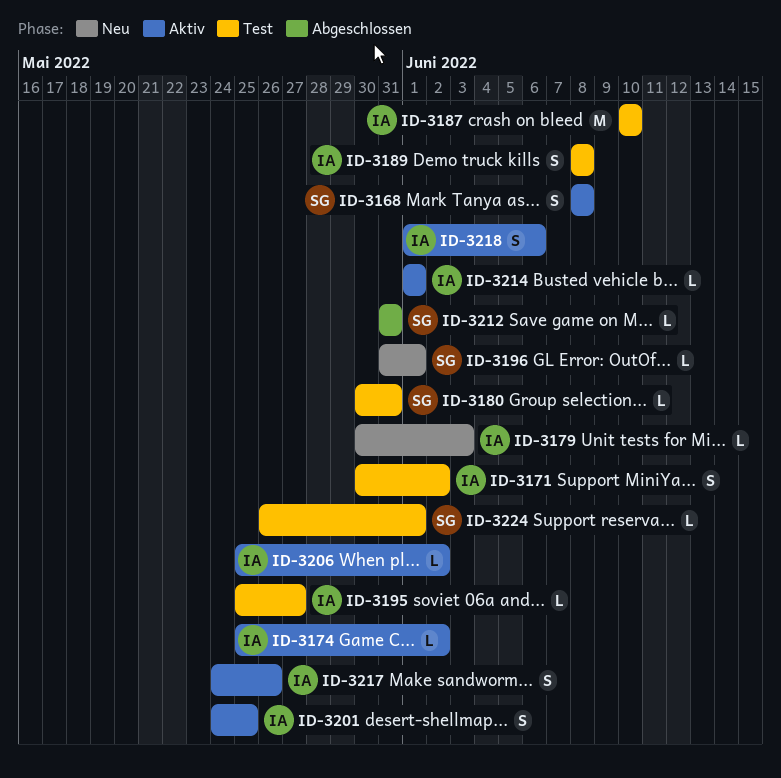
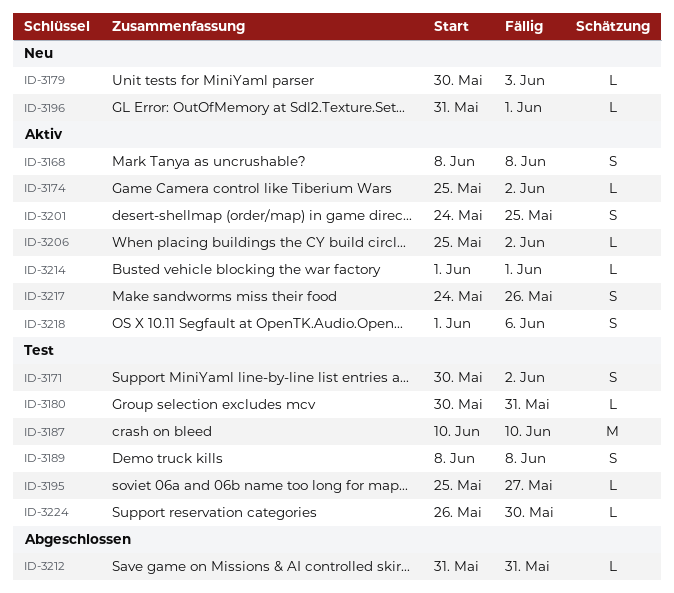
ID-3224, due: Jun 1 -> May 30

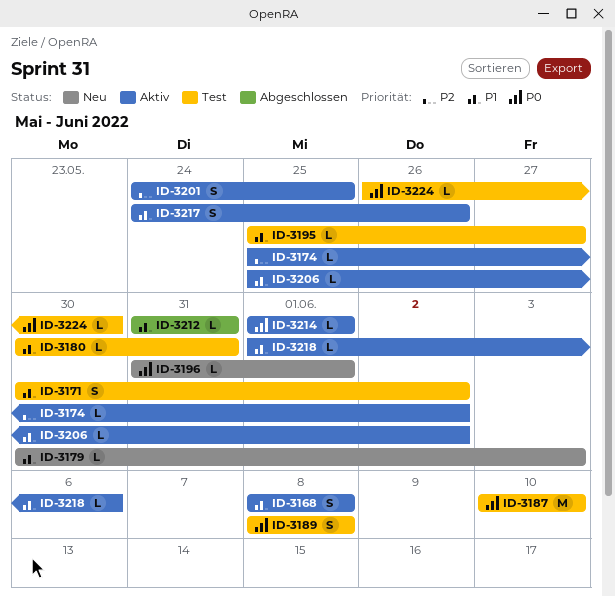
ID-3218, estimate: S -> L

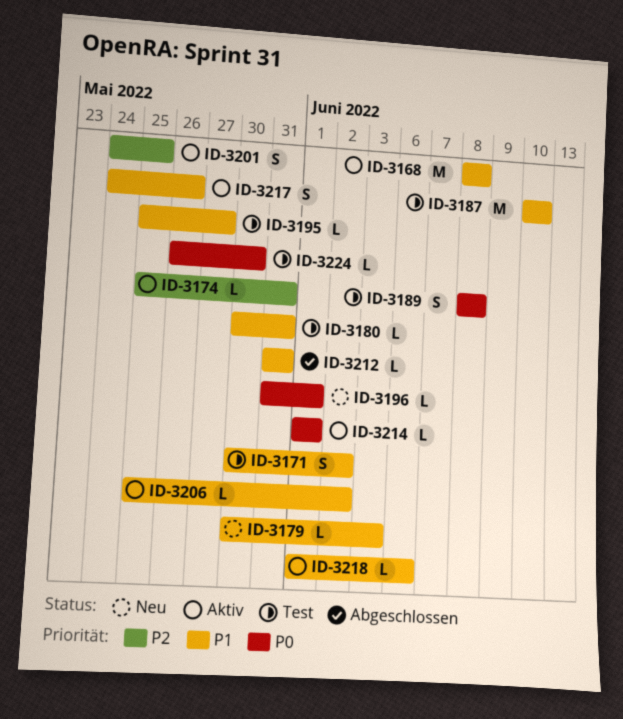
ID-3168, estimate: S -> M
ID-3174, due: Jun 2 -> May 31
ID-3187, priority: P0 -> P1

